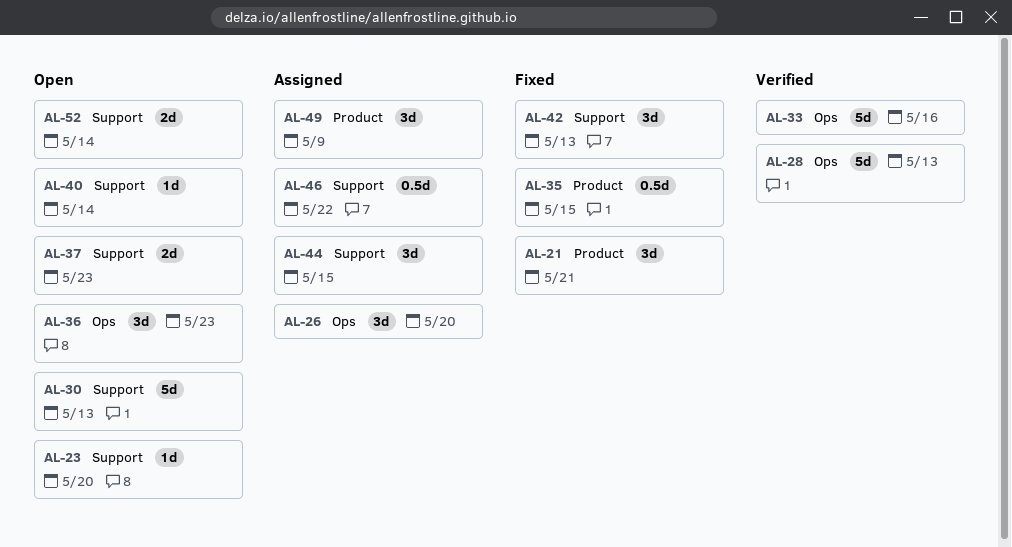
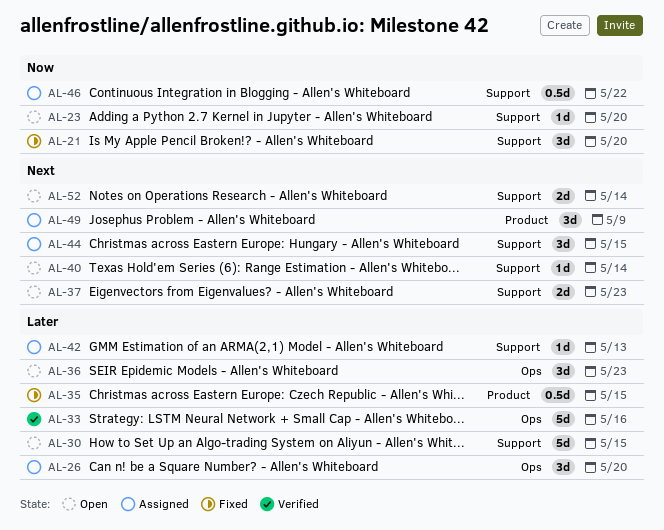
AL-21, label: Product -> Support
AL-21, due: May 21 -> May 20
AL-28: present -> none
AL-30, due: May 13 -> May 15
AL-42, status: Fixed -> Assigned
AL-42, estimate: 3d -> 1d

